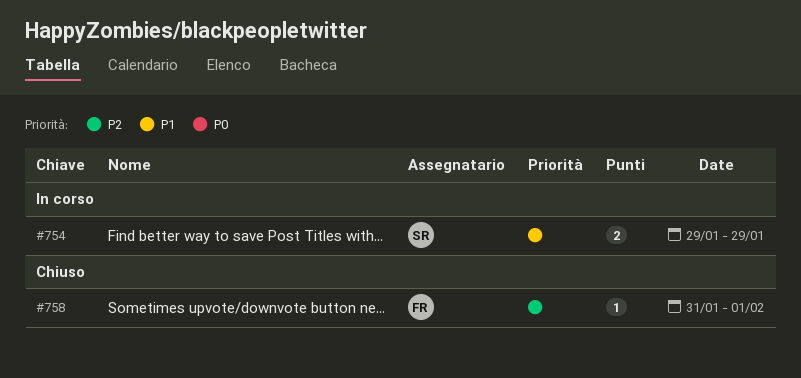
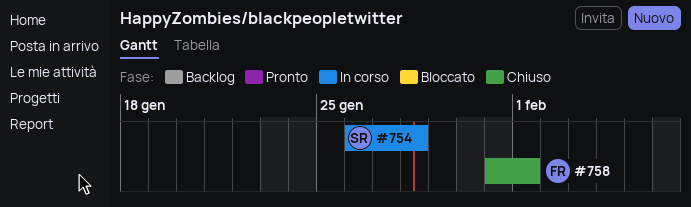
#754, start: Jan 29 -> Jan 26
#754, due: Jan 29 -> Jan 28

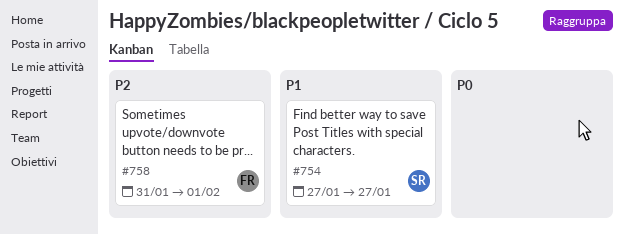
#754, start: Jan 26 -> Jan 27
#754, due: Jan 28 -> Jan 27

